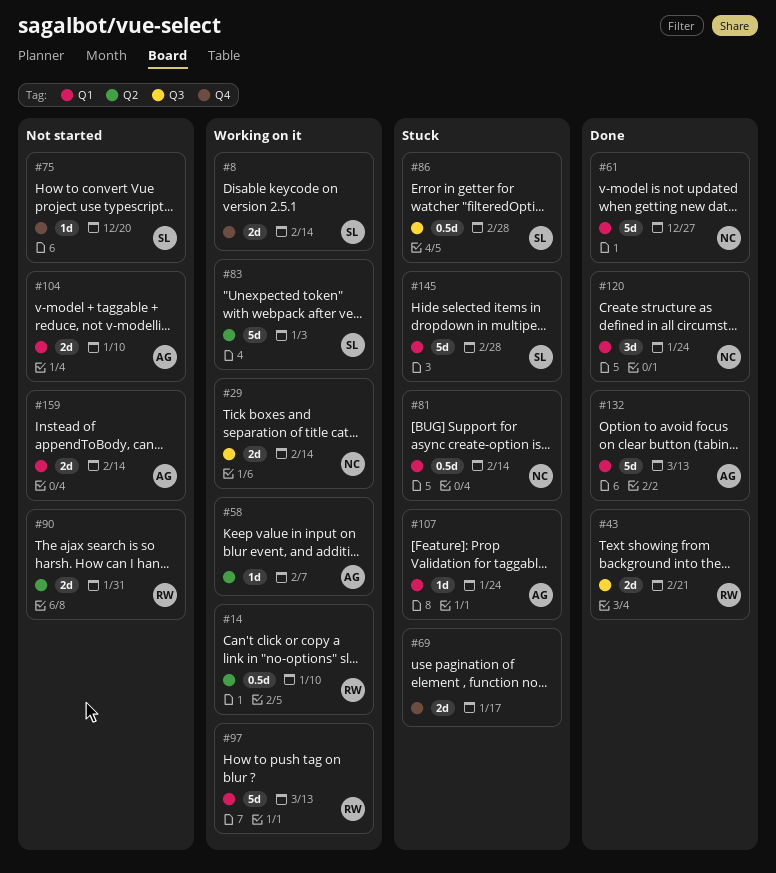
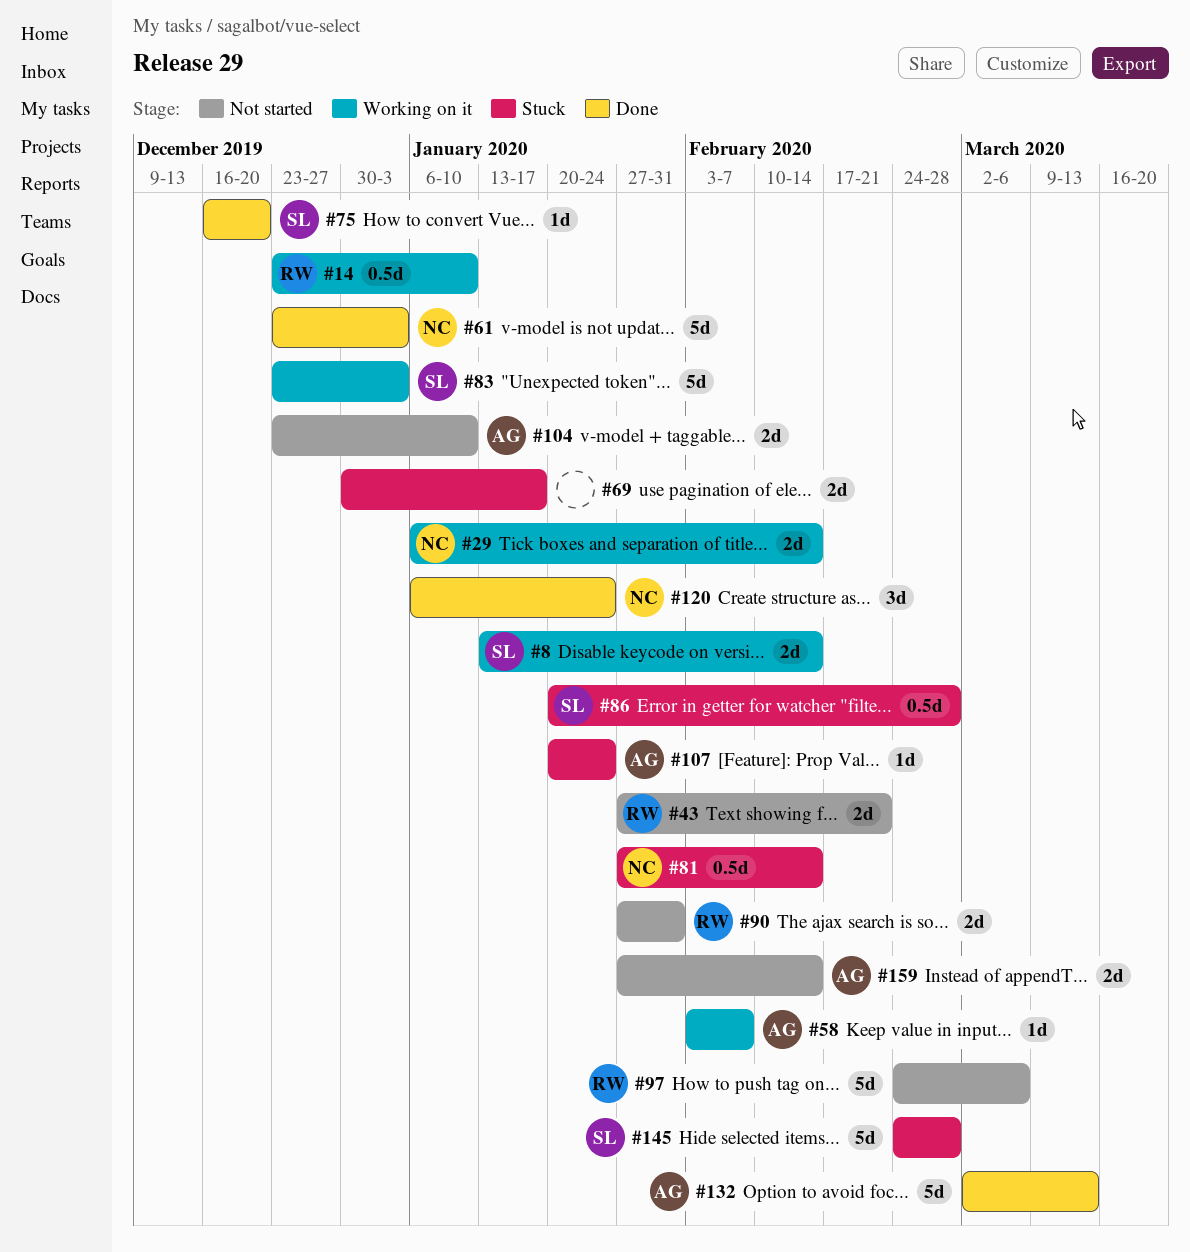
#43, status: Done -> Not started
#61, due: Dec 27 -> Jan 3
#75, status: Not started -> Done
#97, status: Working on it -> Not started
#97, due: Mar 13 -> Mar 6

